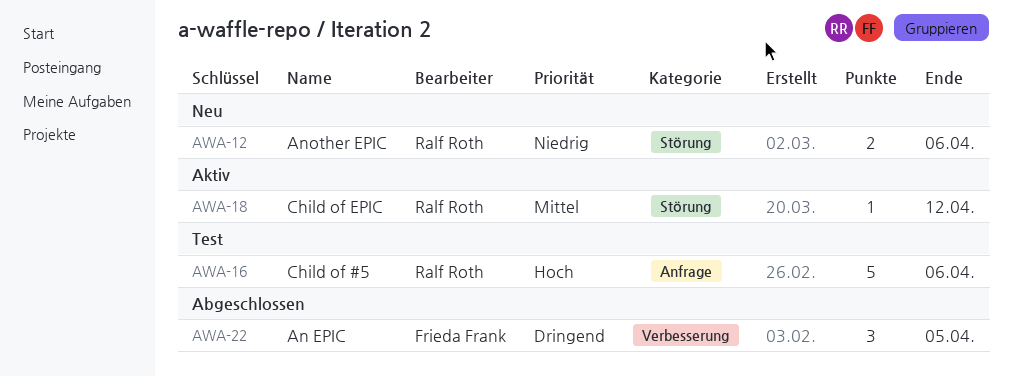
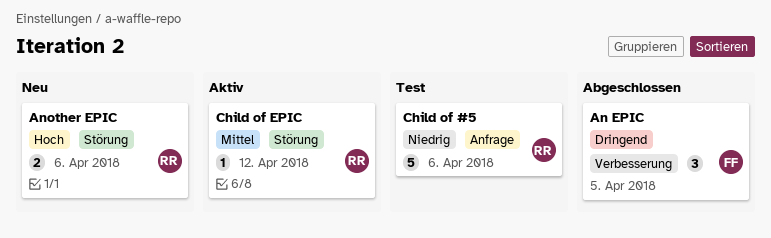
Another EPIC, priority: Niedrig -> Hoch
Child of #5, priority: Hoch -> Niedrig

